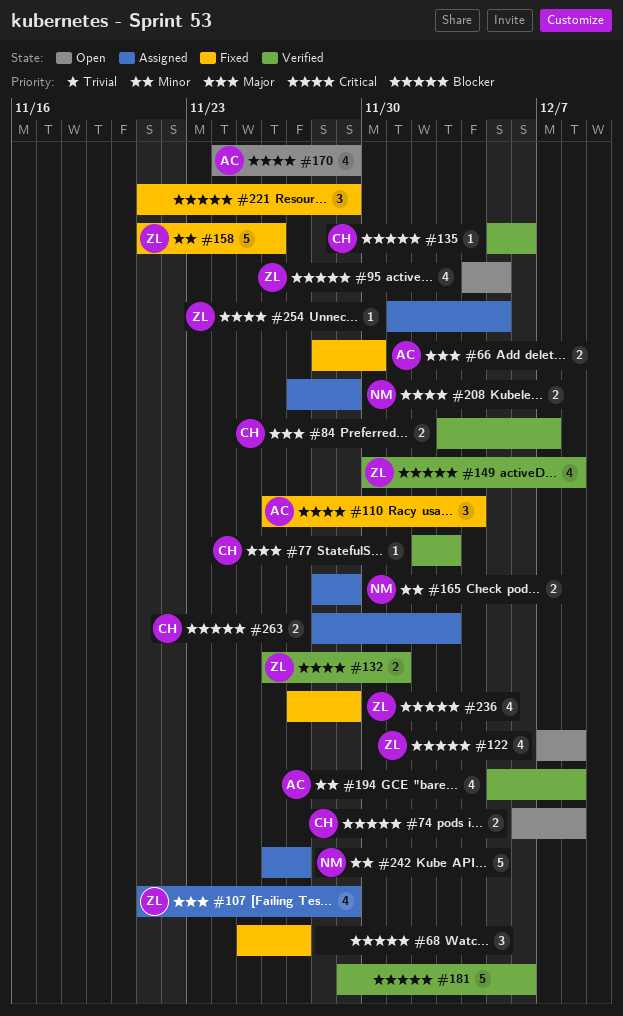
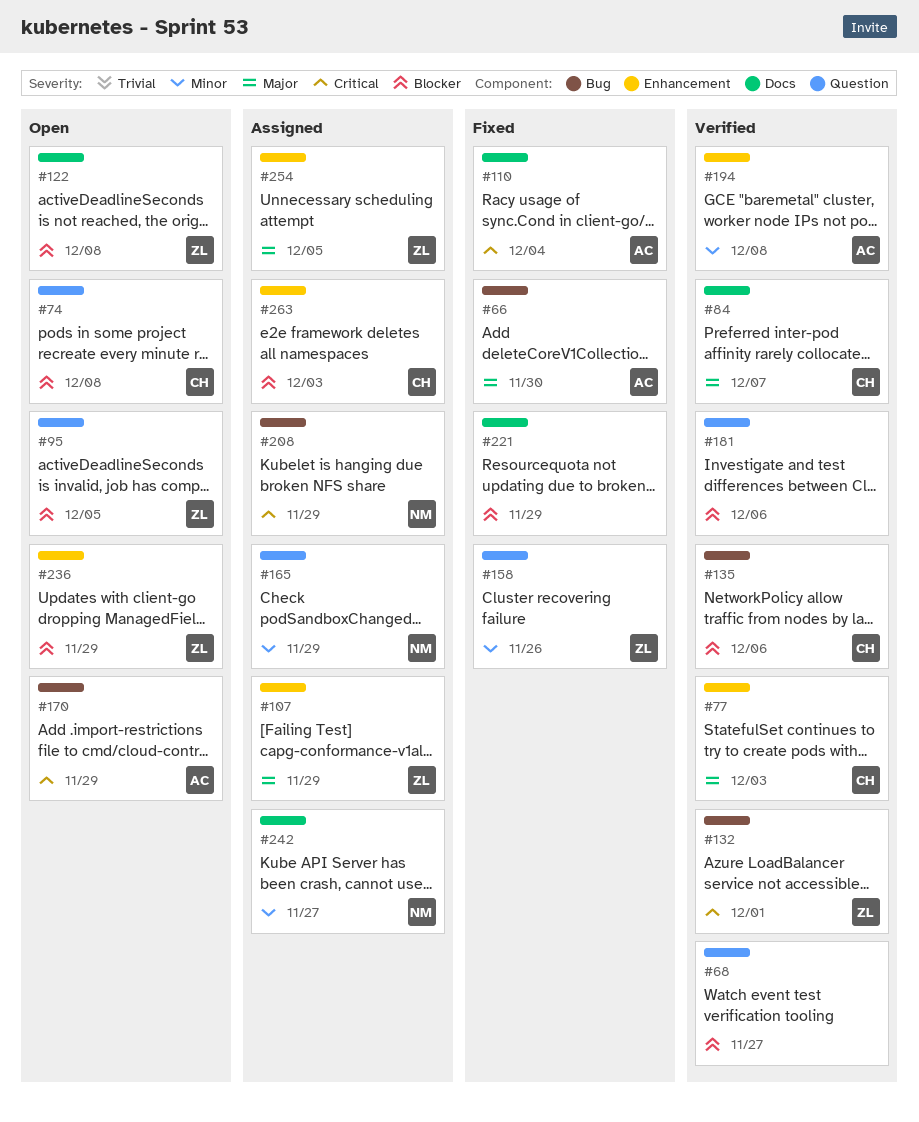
#68, status: Fixed -> Verified
#149: present -> none
#236, status: Fixed -> Open
#254, priority: Critical -> Major

